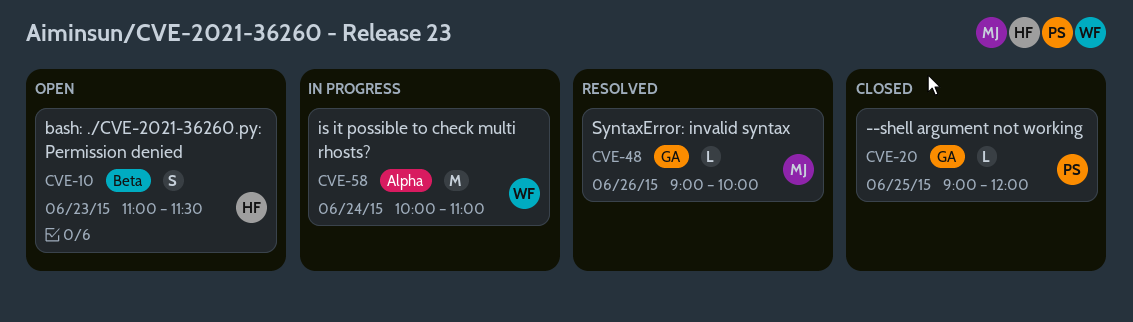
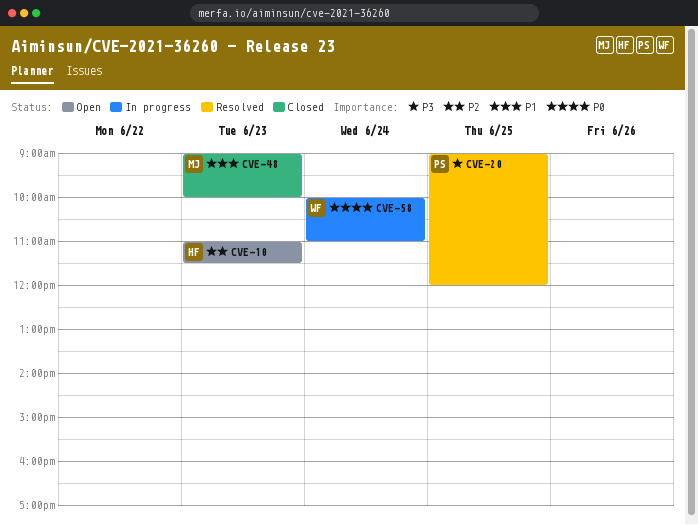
CVE-20, status: Closed -> Resolved
CVE-48, status: Resolved -> Closed
CVE-48, day: Jun 26 -> Jun 23

